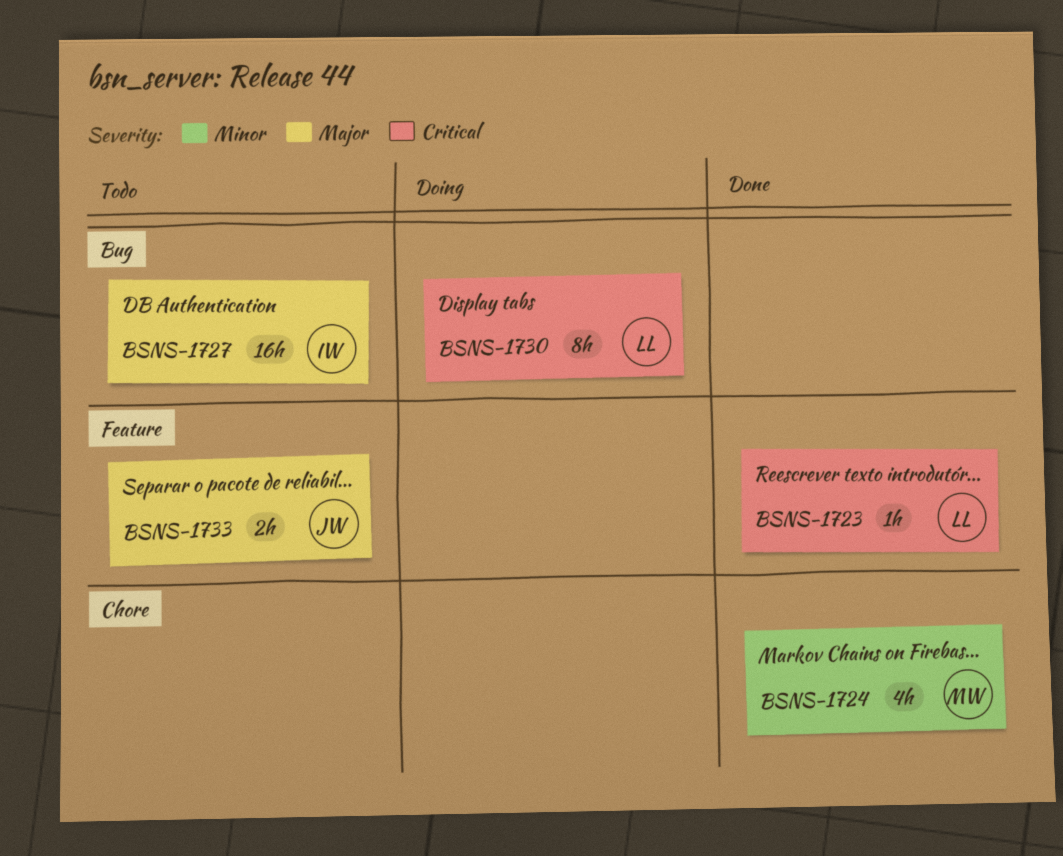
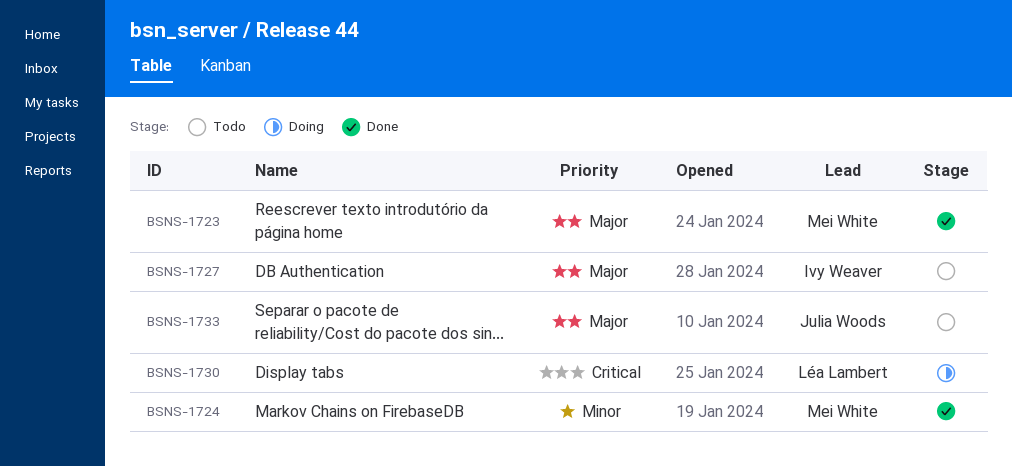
BSNS-1723, owner: Léa Lambert -> Mei White
BSNS-1723, priority: Critical -> Major

